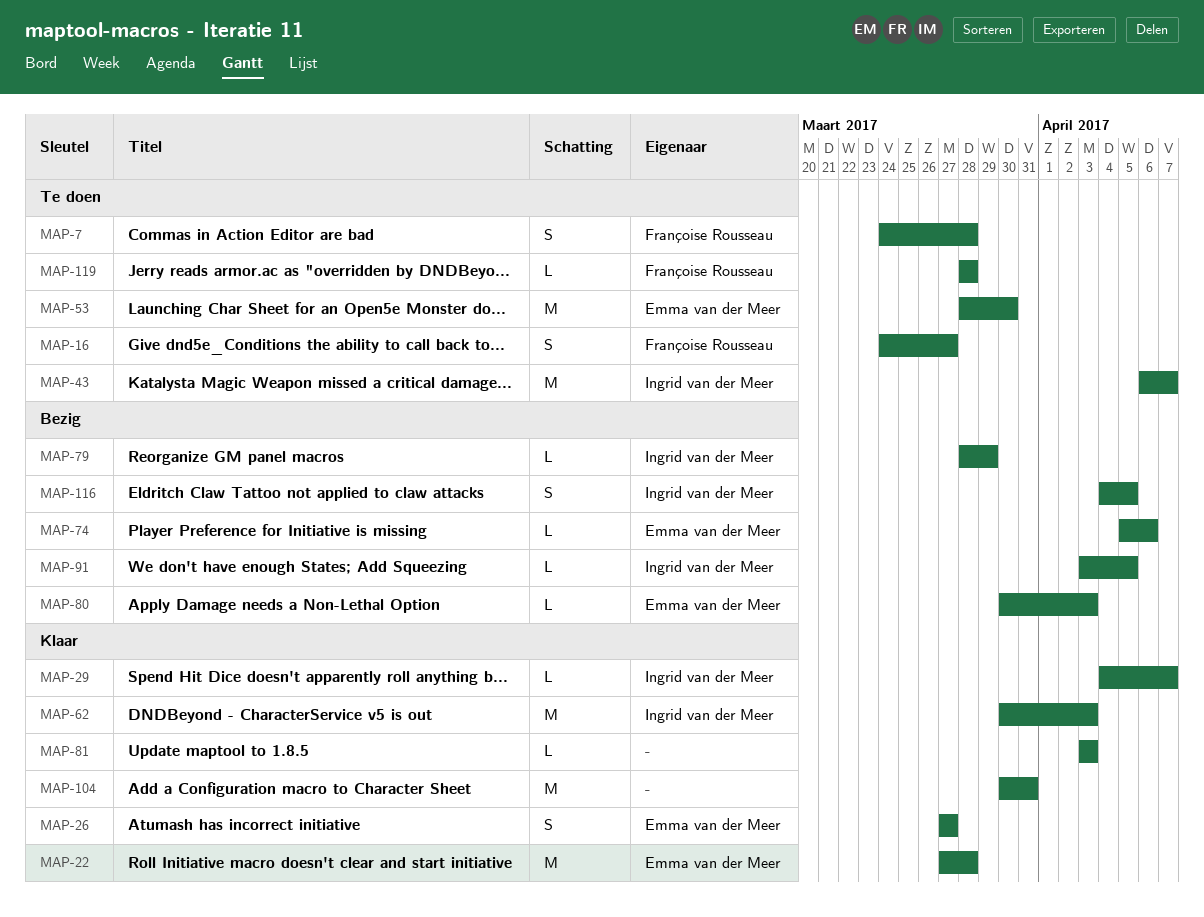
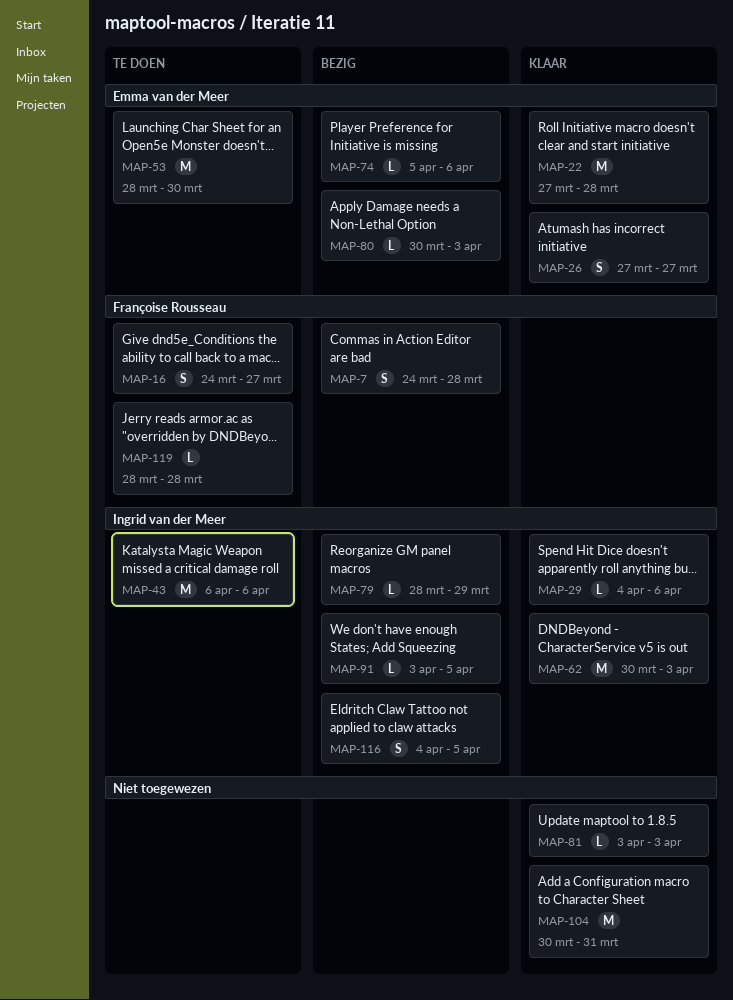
MAP-7, status: Te doen -> Bezig
MAP-29, due: Apr 7 -> Apr 6
MAP-43, due: Apr 7 -> Apr 6

